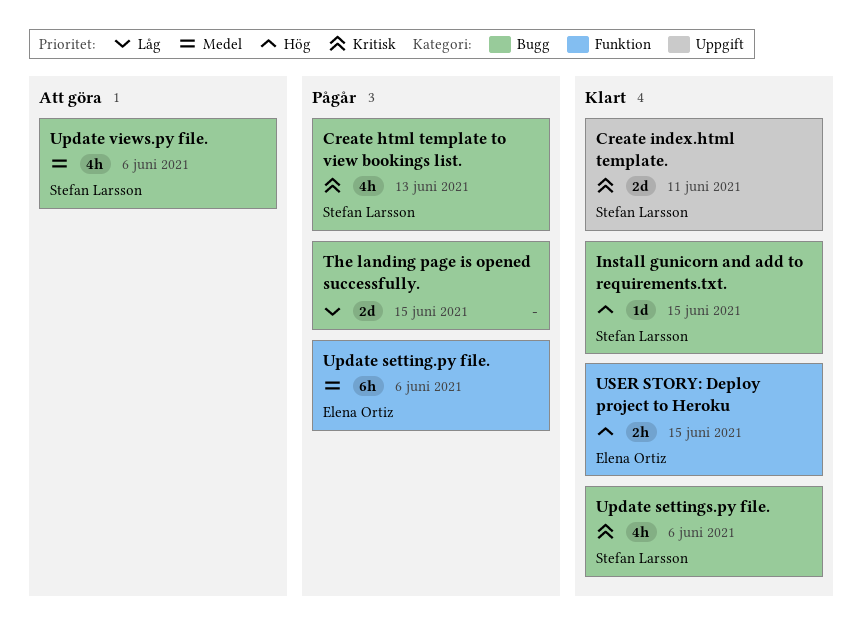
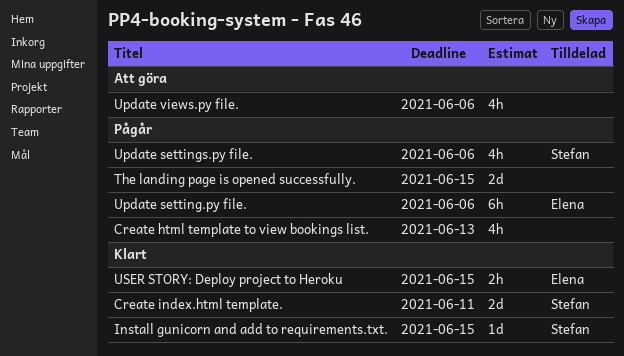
Create html template to view bookings list., owner: Stefan Larsson -> none
Update settings.py file., status: Klart -> Pågår
Update views.py file., owner: Stefan Larsson -> none

